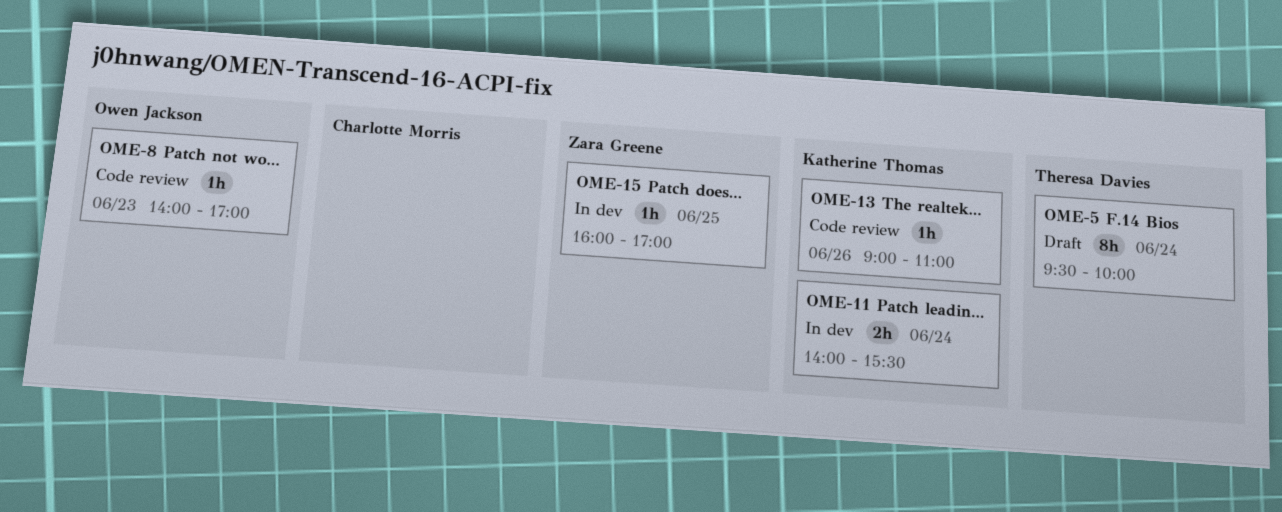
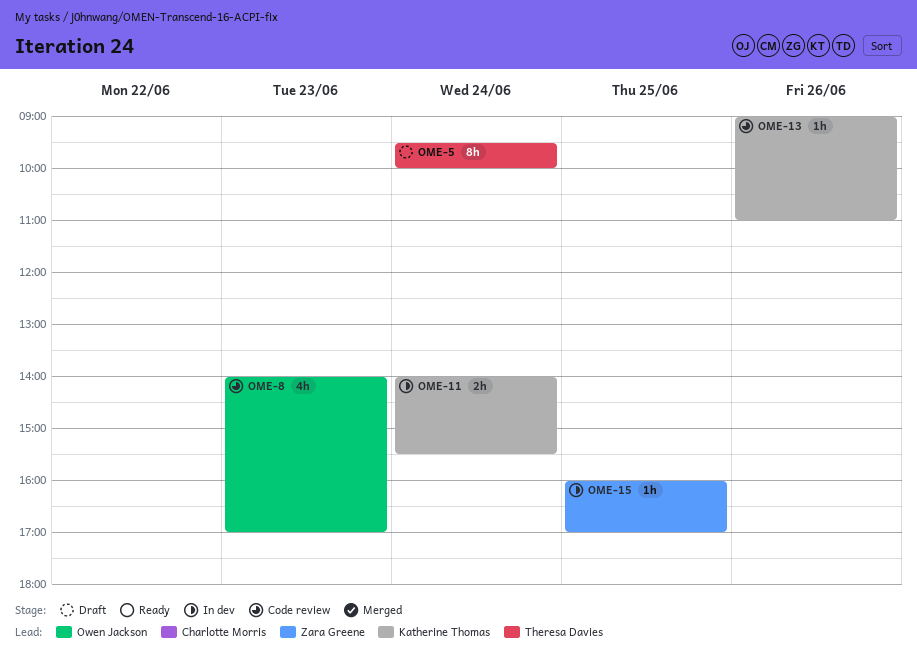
OME-8, estimate: 1h -> 4h

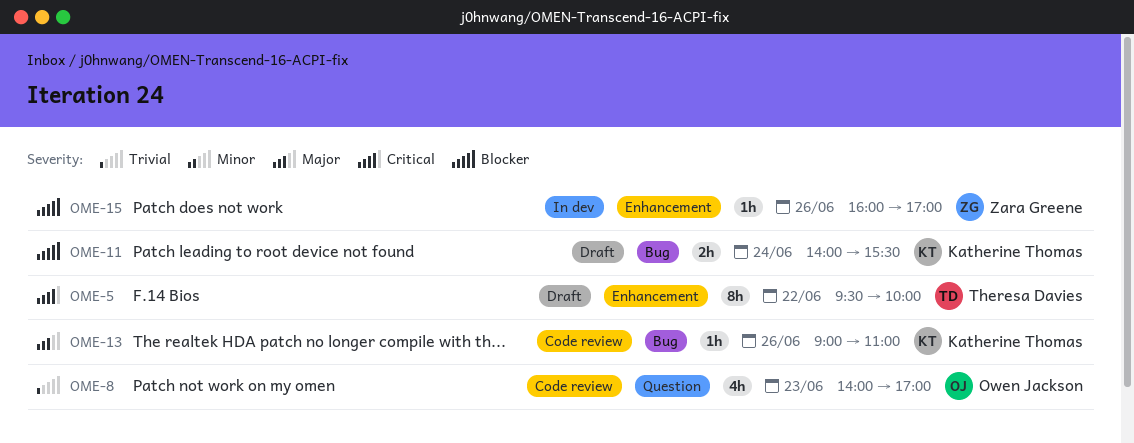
OME-5, day: Jun 24 -> Jun 22
OME-11, status: In dev -> Draft
OME-15, day: Jun 25 -> Jun 26

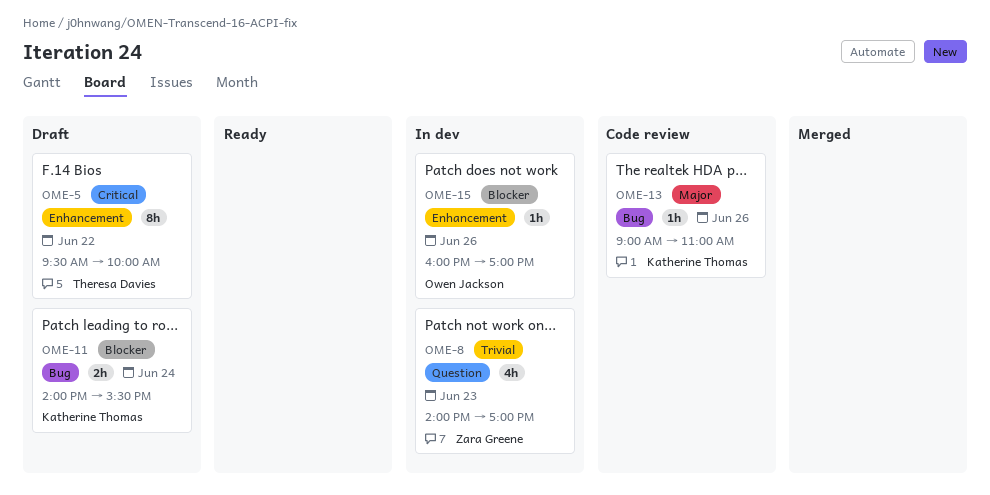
OME-8, status: Code review -> In dev
OME-8, owner: Owen Jackson -> Zara Greene
OME-15, owner: Zara Greene -> Owen Jackson

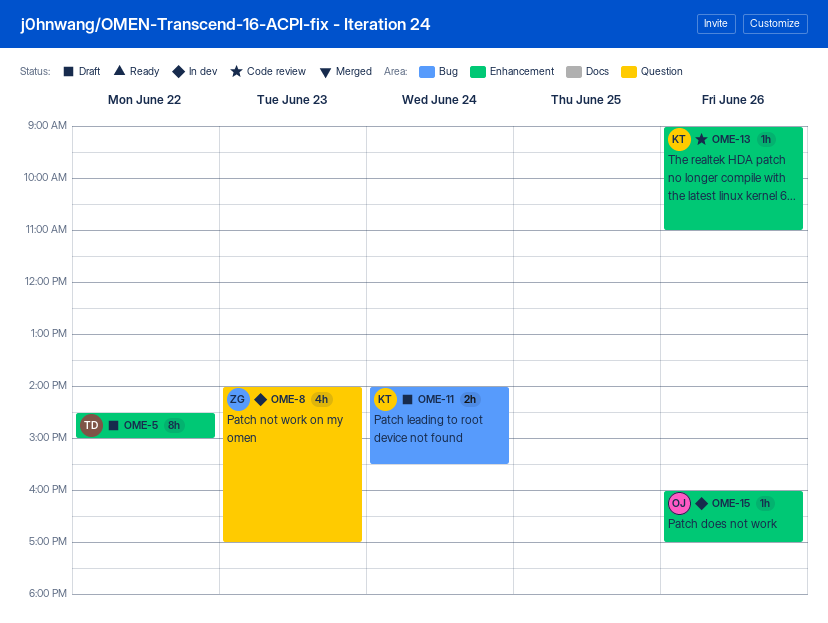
OME-5, begins: 09:30 -> 14:30
OME-5, ends: 10:00 -> 15:00
OME-13, label: Bug -> Enhancement

